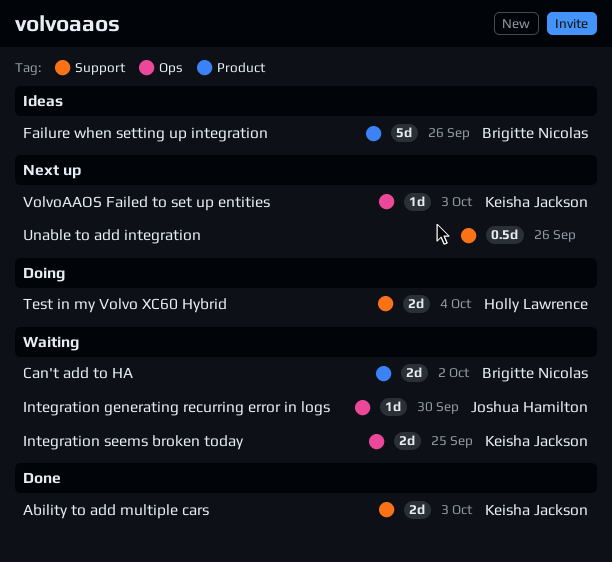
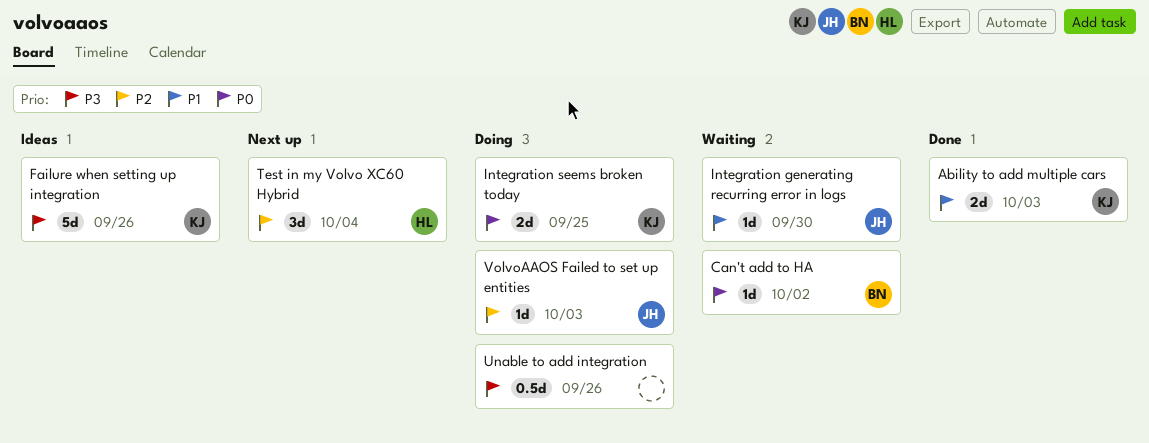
Can't add to HA, estimate: 2d -> 1d
Failure when setting up integration, owner: Brigitte Nicolas -> Keisha Jackson
Integration seems broken today, status: Waiting -> Doing
Test in my Volvo XC60 Hybrid, status: Doing -> Next up
Test in my Volvo XC60 Hybrid, estimate: 2d -> 3d
Unable to add integration, status: Next up -> Doing
VolvoAAOS Failed to set up entities, status: Next up -> Doing
VolvoAAOS Failed to set up entities, owner: Keisha Jackson -> Joshua Hamilton

